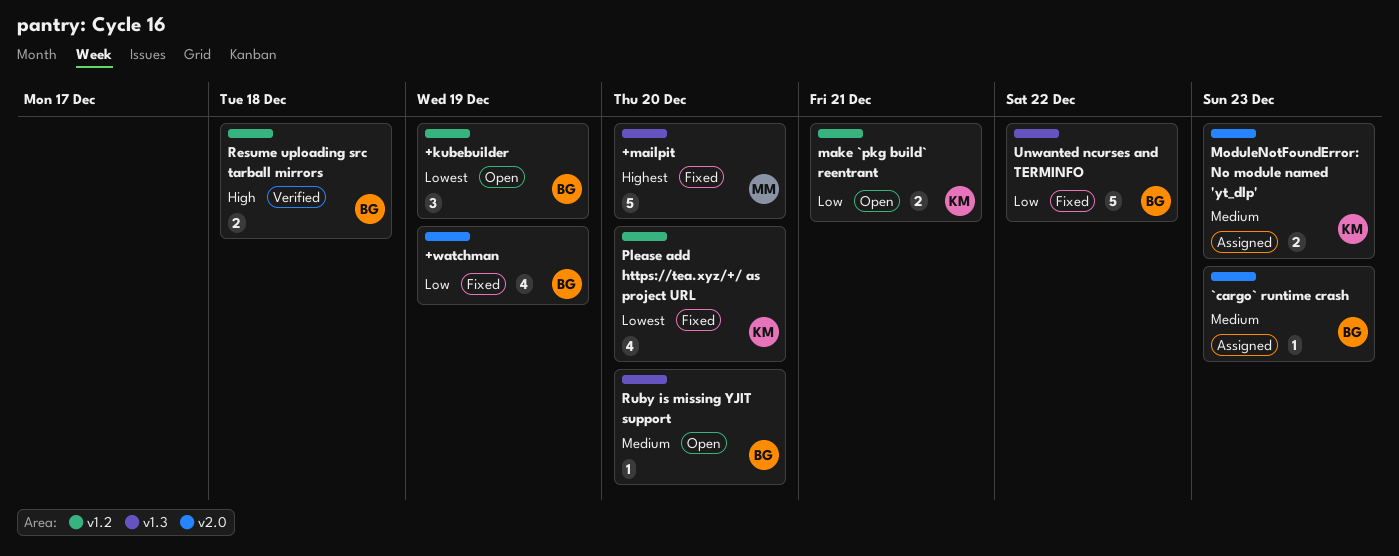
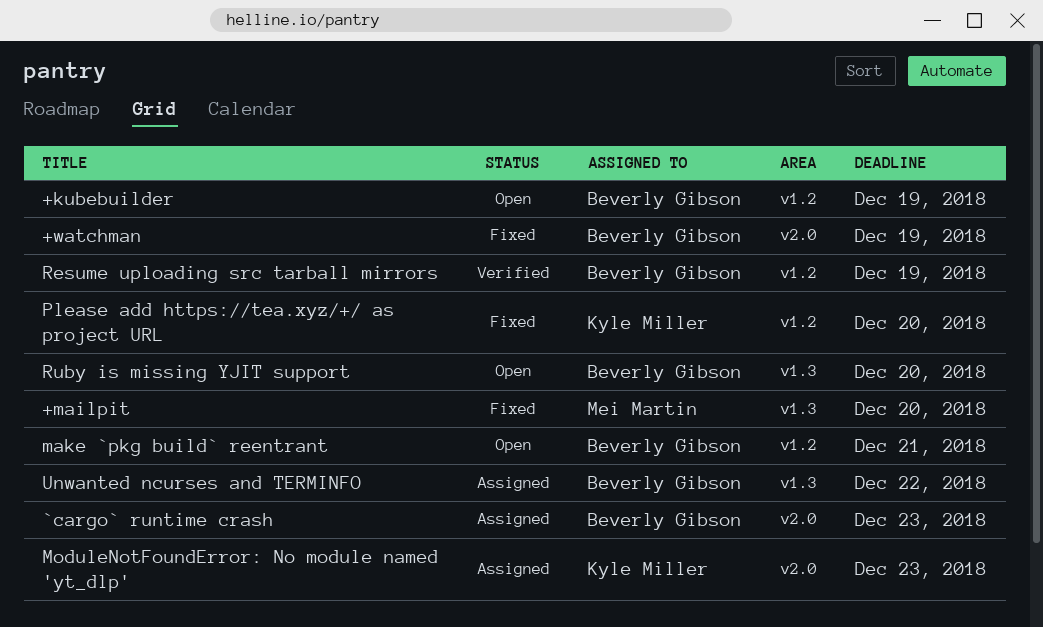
make `pkg build` reentrant, owner: Kyle Miller -> Beverly Gibson
Resume uploading src tarball mirrors, due: Dec 18 -> Dec 19
Unwanted ncurses and TERMINFO, status: Fixed -> Assigned

